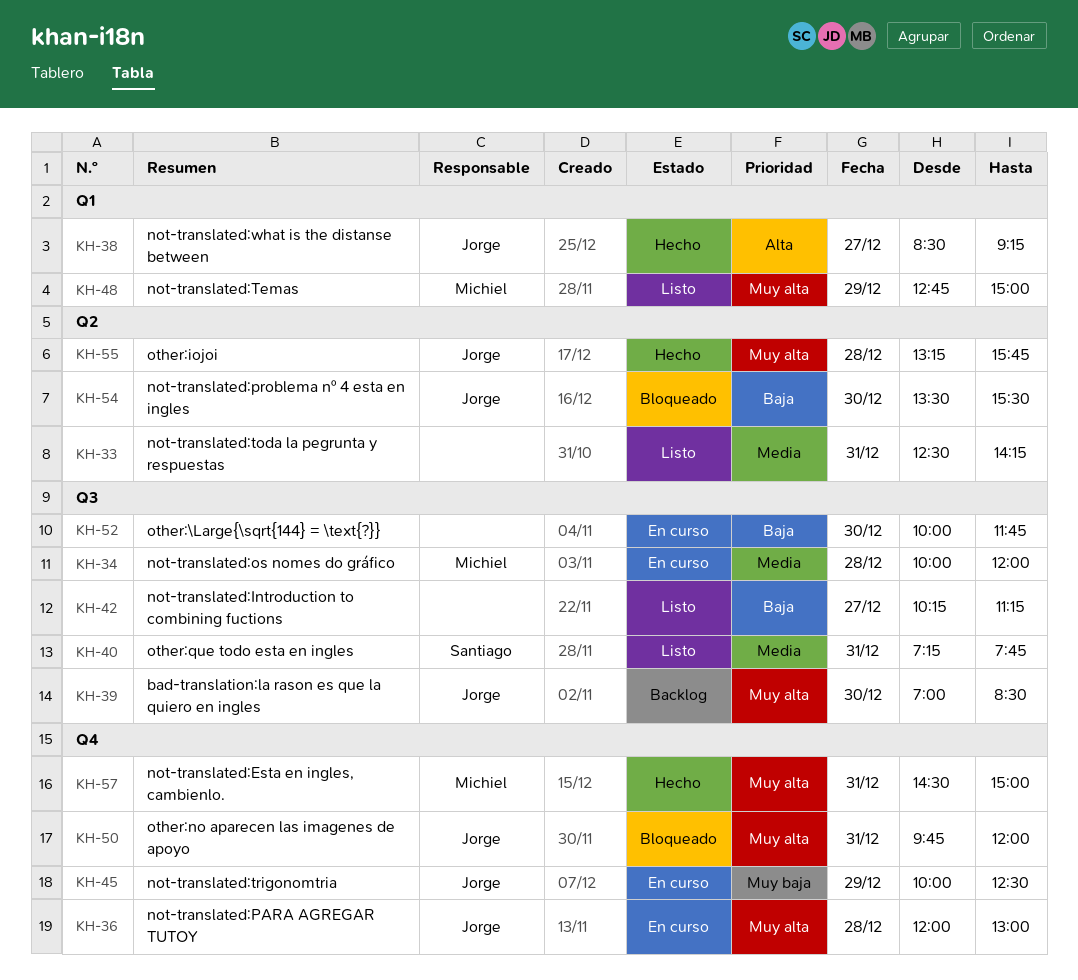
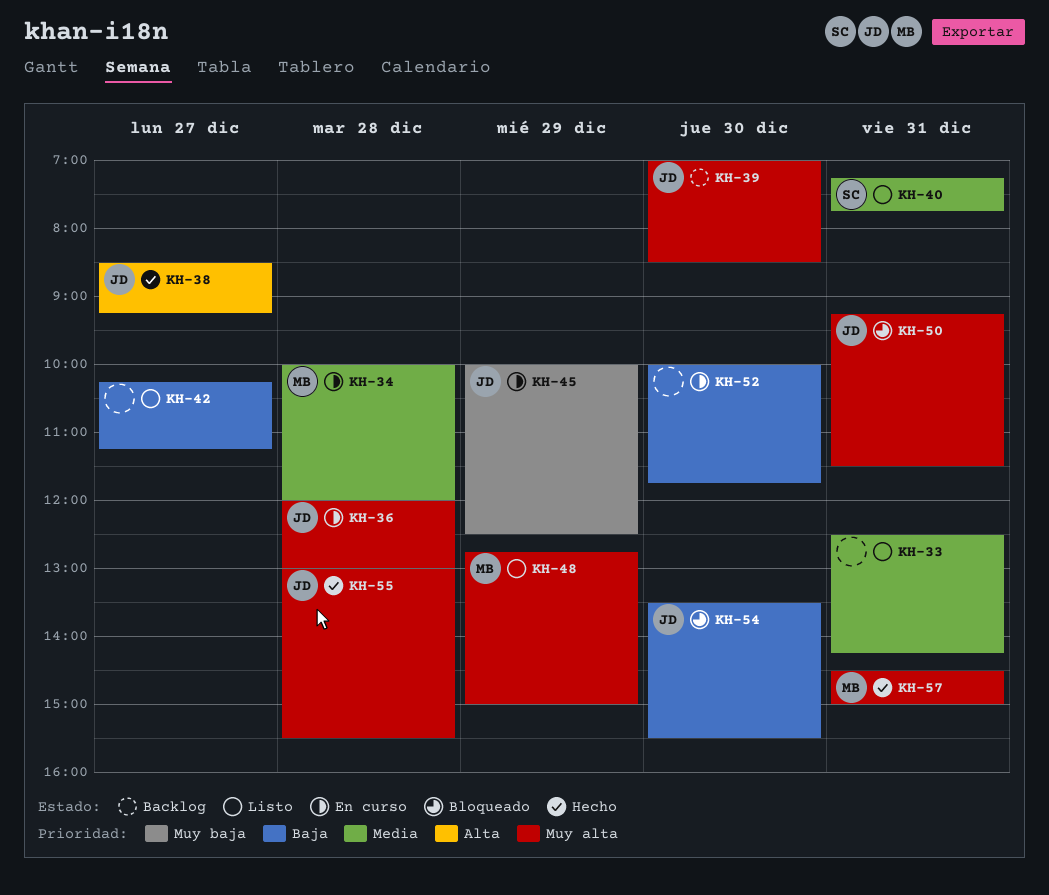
KH-50, begins: 09:45 -> 09:15
KH-50, ends: 12:00 -> 11:30
KH-55, begins: 13:15 -> 13:00
KH-55, ends: 15:45 -> 15:30

